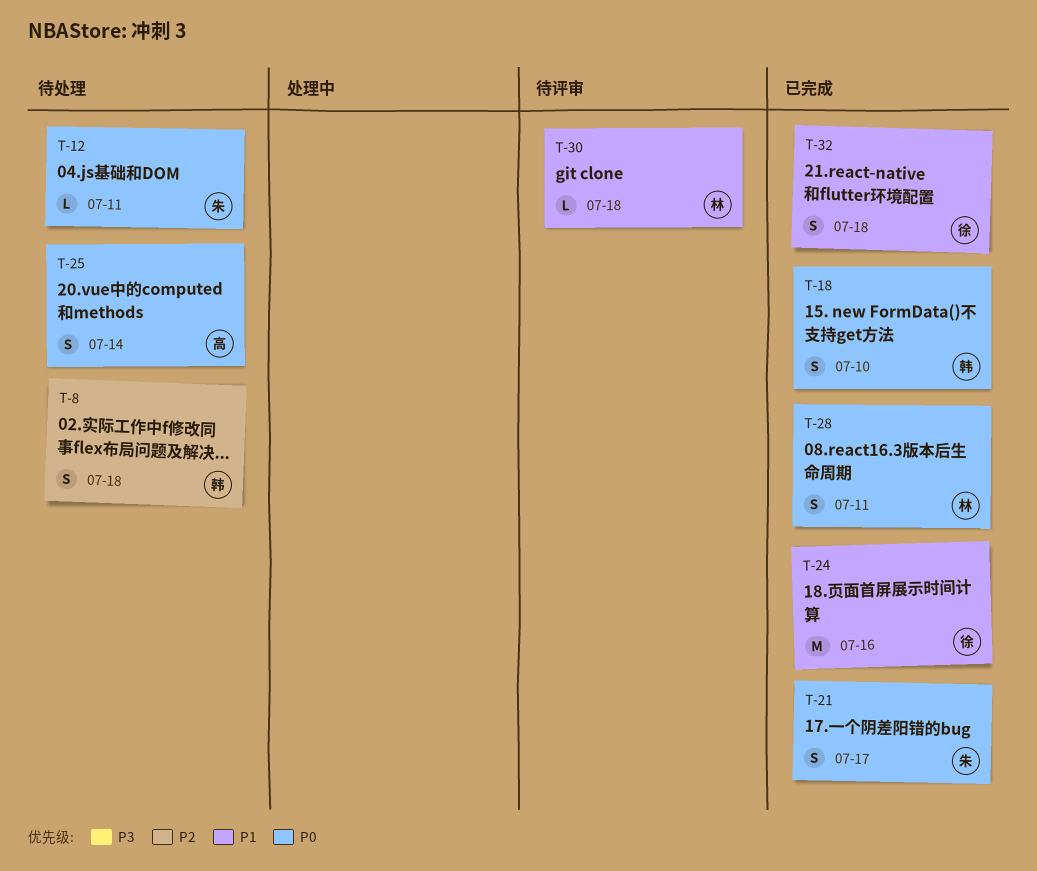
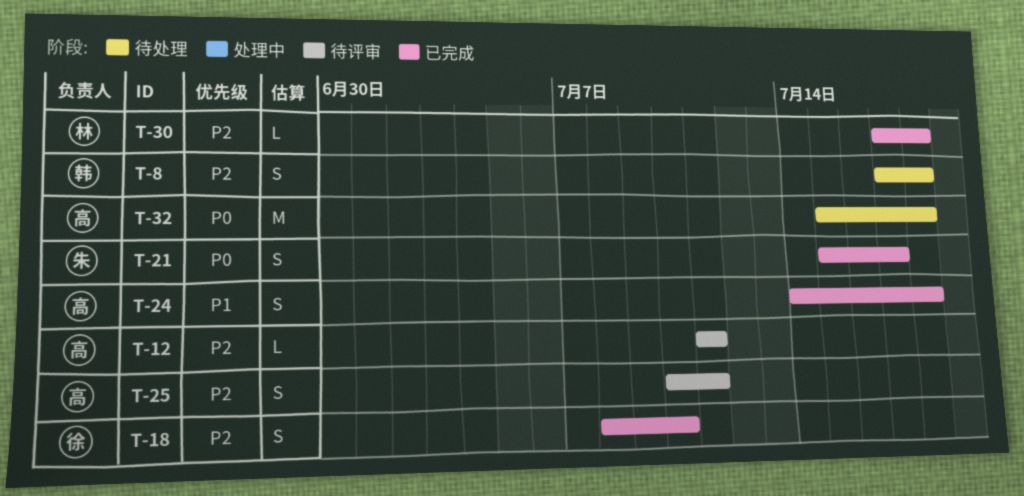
T-12, status: 待处理 -> 待评审
T-12, owner: 朱 -> 高
T-12, priority: P0 -> P2
T-18, owner: 韩 -> 徐
T-18, priority: P0 -> P2
T-24, owner: 徐 -> 高
T-24, estimate: M -> S
T-24, due: Jul 16 -> Jul 18
T-25, status: 待处理 -> 待评审
T-25, priority: P0 -> P2
T-25, due: Jul 14 -> Jul 11
T-28: present -> none
T-30, status: 待评审 -> 已完成
T-30, priority: P1 -> P2
T-32, status: 已完成 -> 待处理
T-32, owner: 徐 -> 高
T-32, priority: P1 -> P0
T-32, estimate: S -> M

